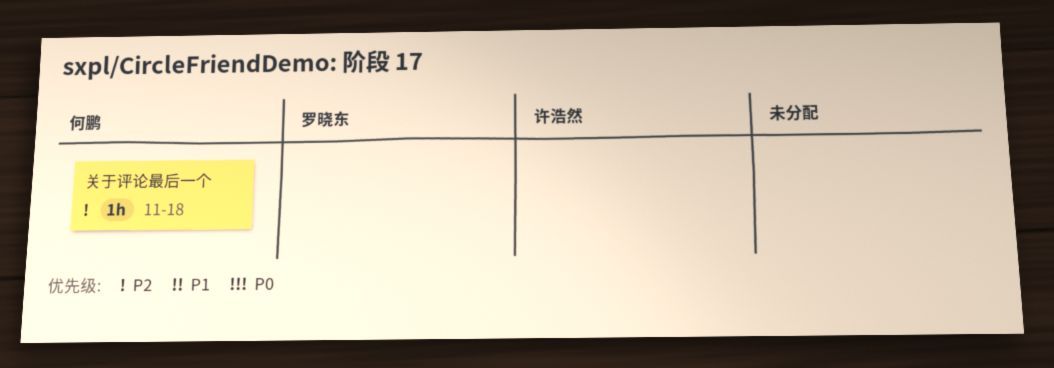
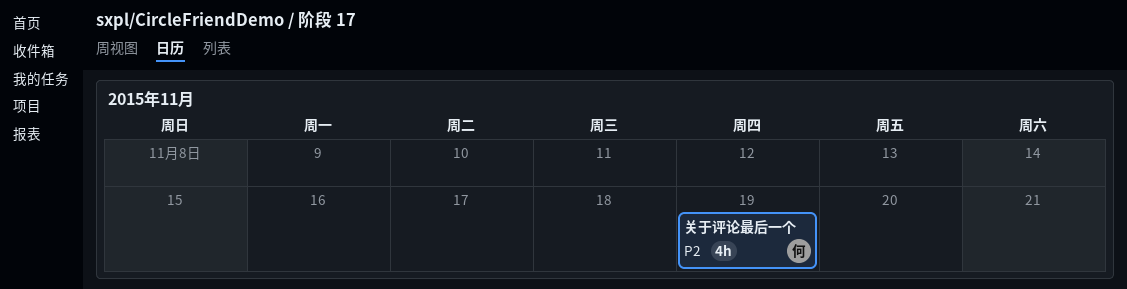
关于评论最后一个, estimate: 1h -> 4h
关于评论最后一个, due: Nov 18 -> Nov 19

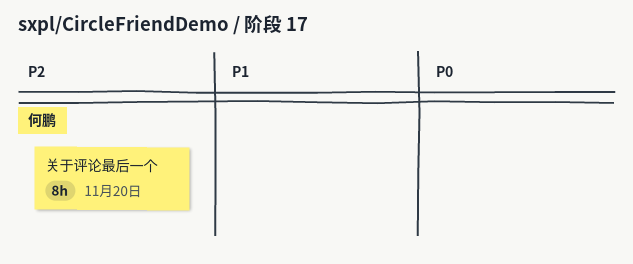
关于评论最后一个, estimate: 4h -> 8h
关于评论最后一个, due: Nov 19 -> Nov 20

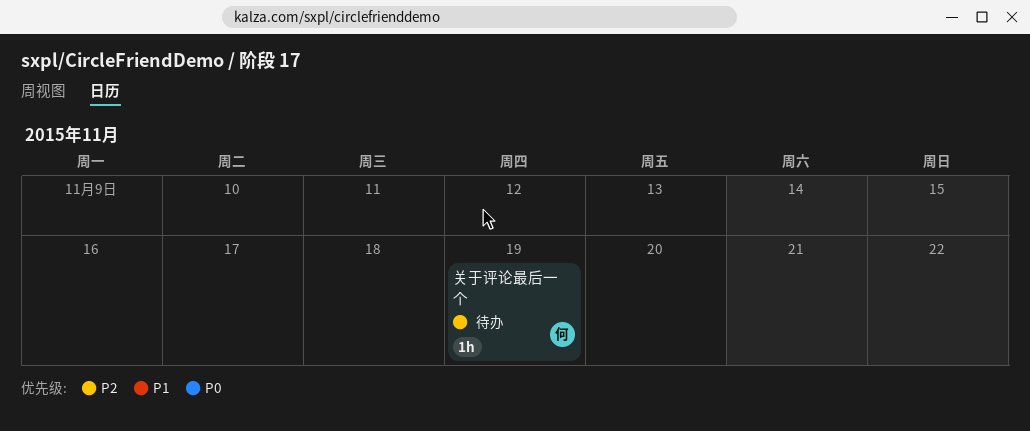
关于评论最后一个, estimate: 8h -> 1h
关于评论最后一个, due: Nov 20 -> Nov 19

